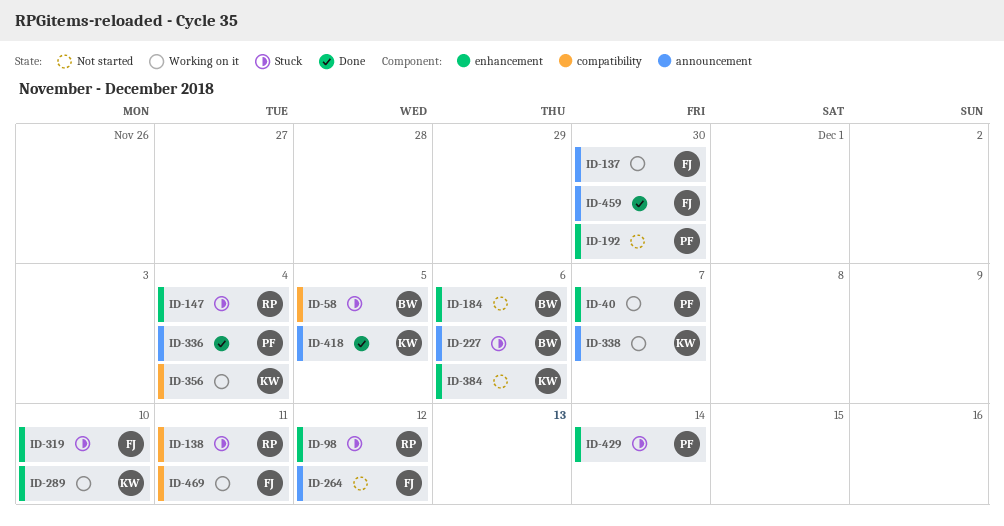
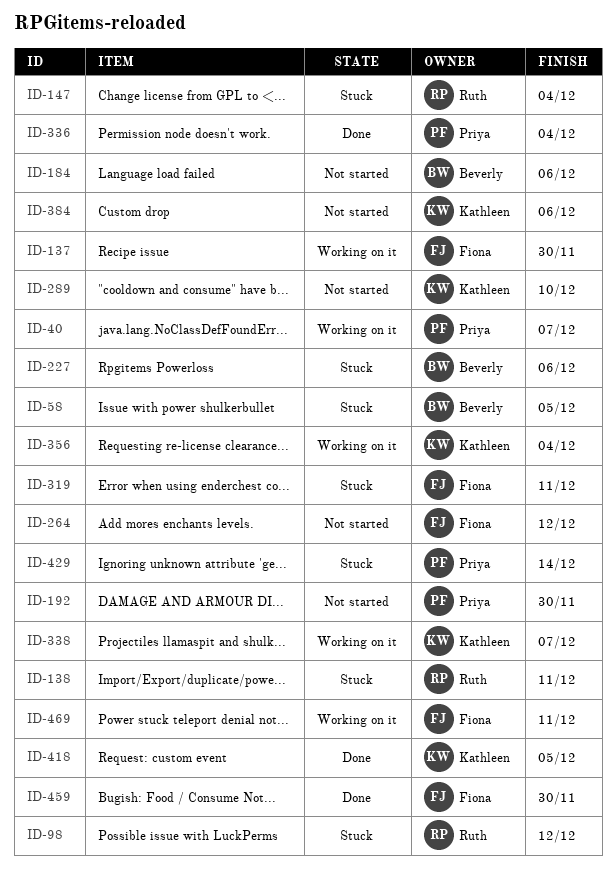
ID-289, status: Working on it -> Not started
ID-319, due: Dec 10 -> Dec 11

